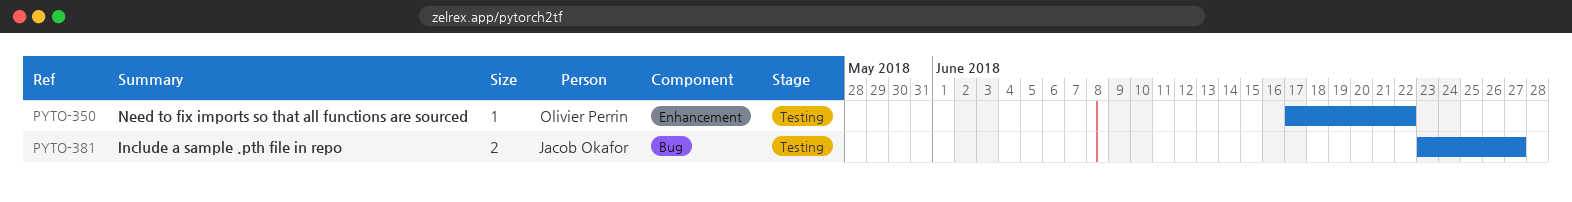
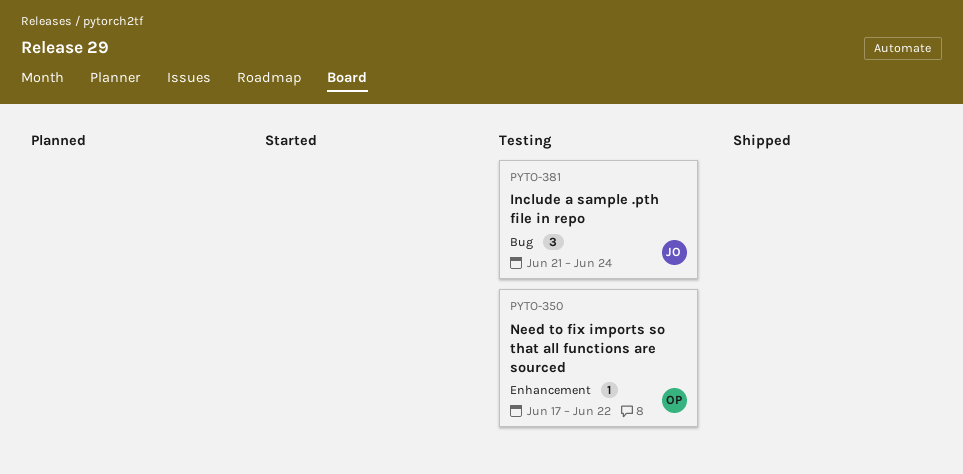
PYTO-381, estimate: 2 -> 3
PYTO-381, start: Jun 23 -> Jun 21
PYTO-381, due: Jun 27 -> Jun 24

